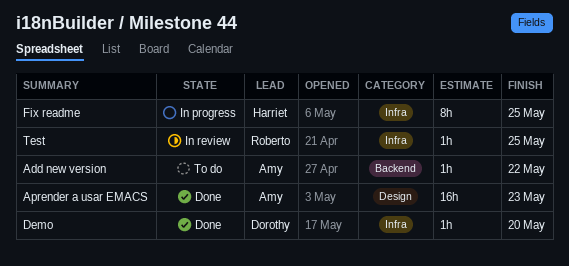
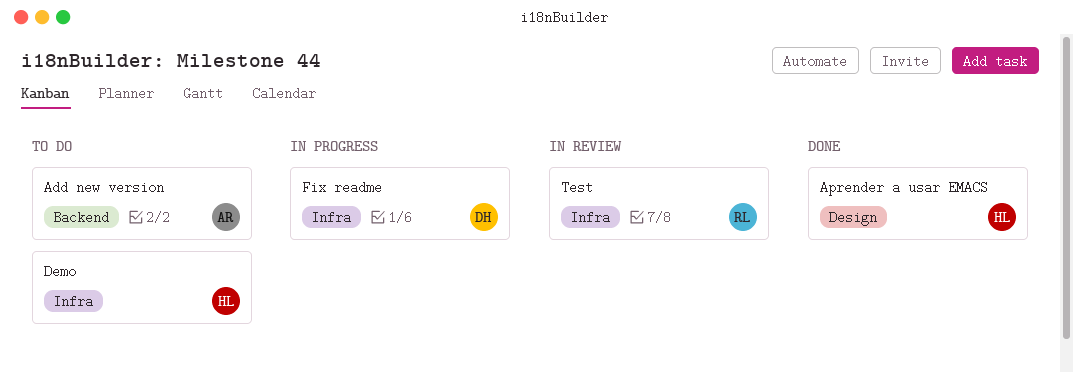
Aprender a usar EMACS, owner: Amy -> Harriet
Demo, status: Done -> To do
Demo, owner: Dorothy -> Harriet
Fix readme, owner: Harriet -> Dorothy

